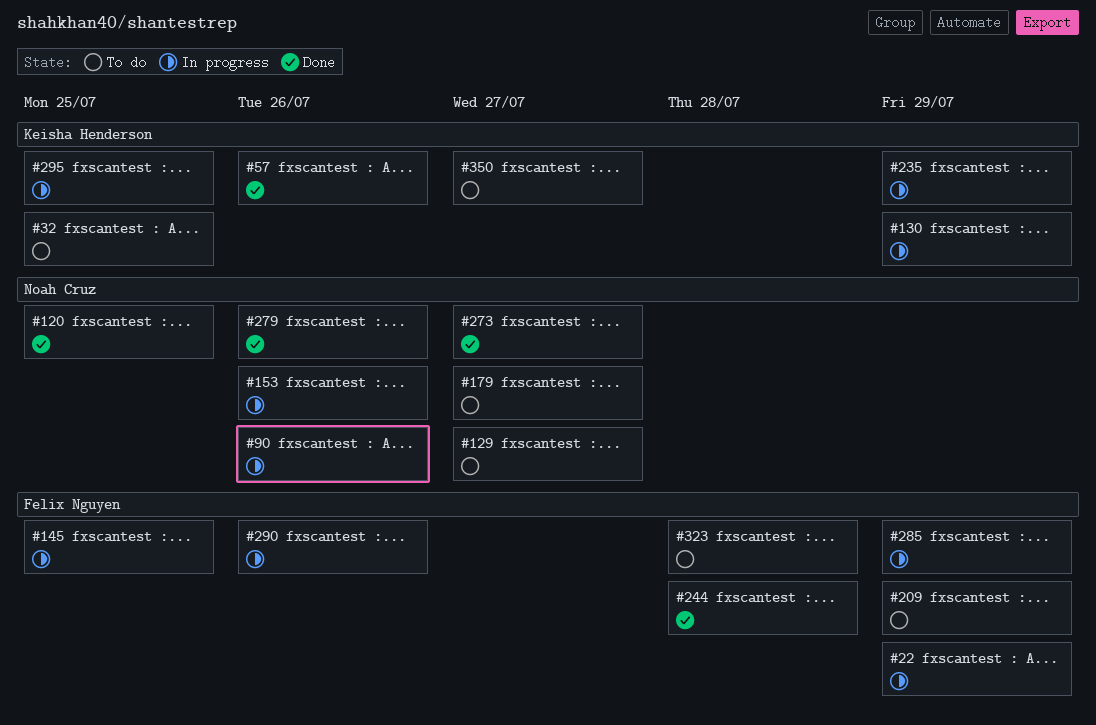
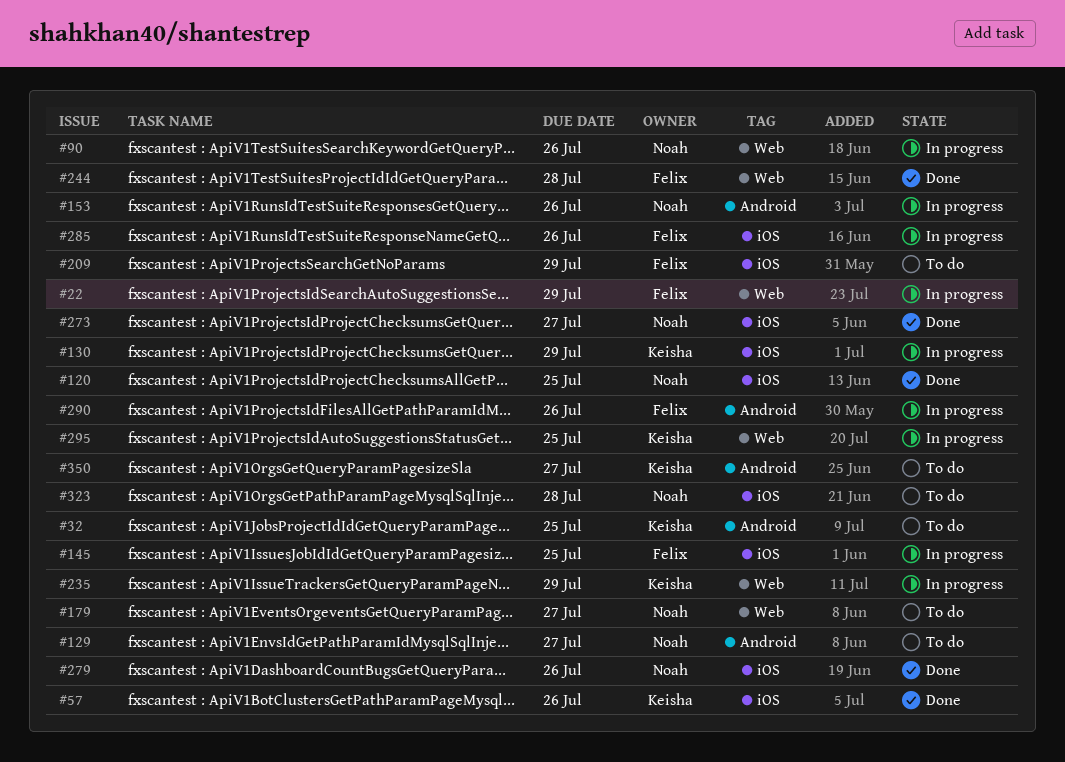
#285, due: Jul 29 -> Jul 26
#323, owner: Felix Nguyen -> Noah Cruz

